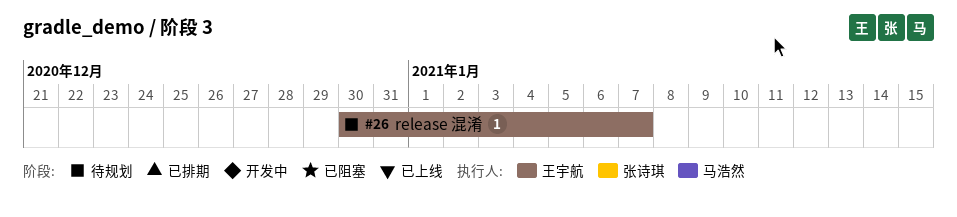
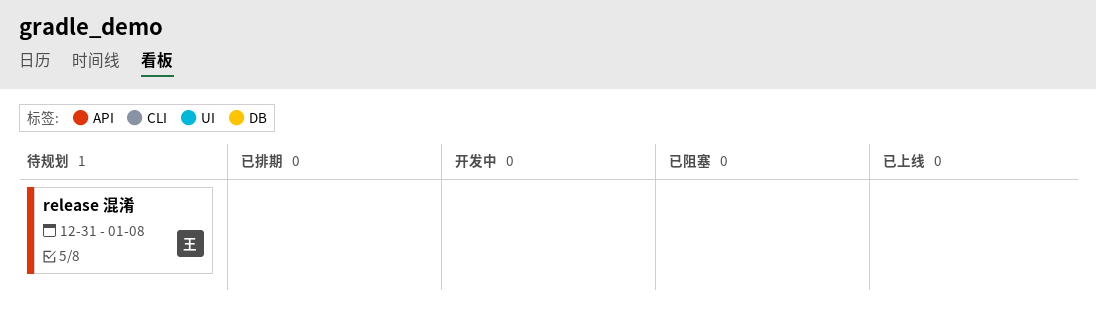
release 混淆, start: Dec 30 -> Dec 31
release 混淆, due: Jan 7 -> Jan 8

